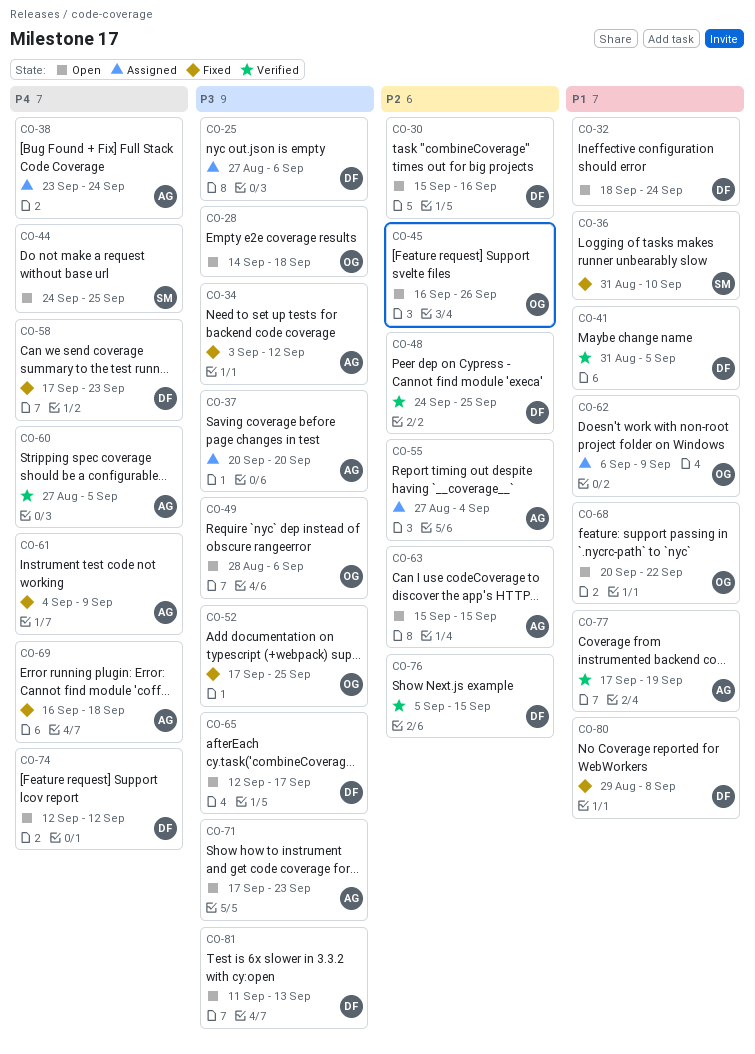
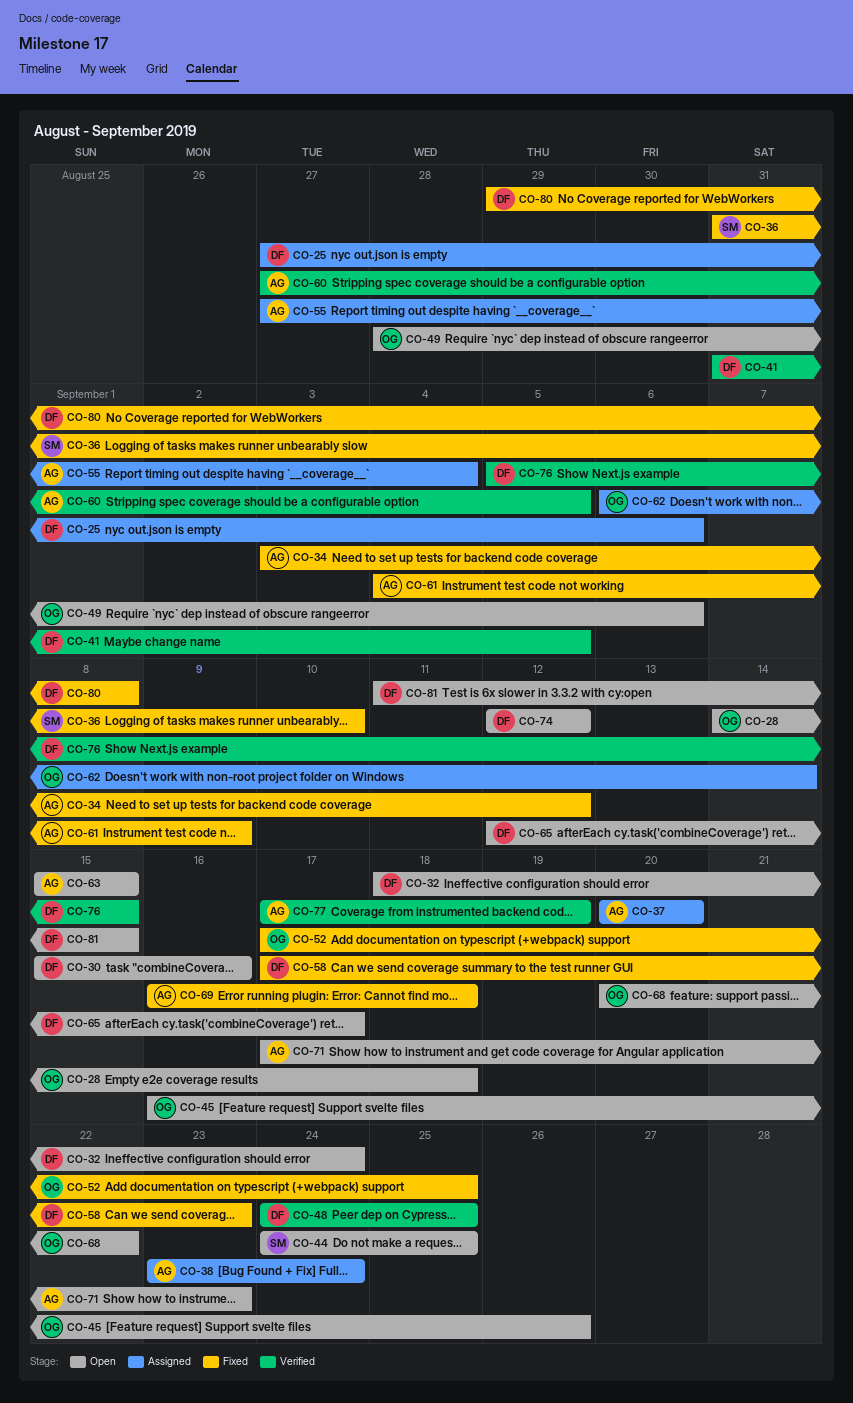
CO-62, due: Sep 9 -> Sep 14
CO-81, due: Sep 13 -> Sep 15

